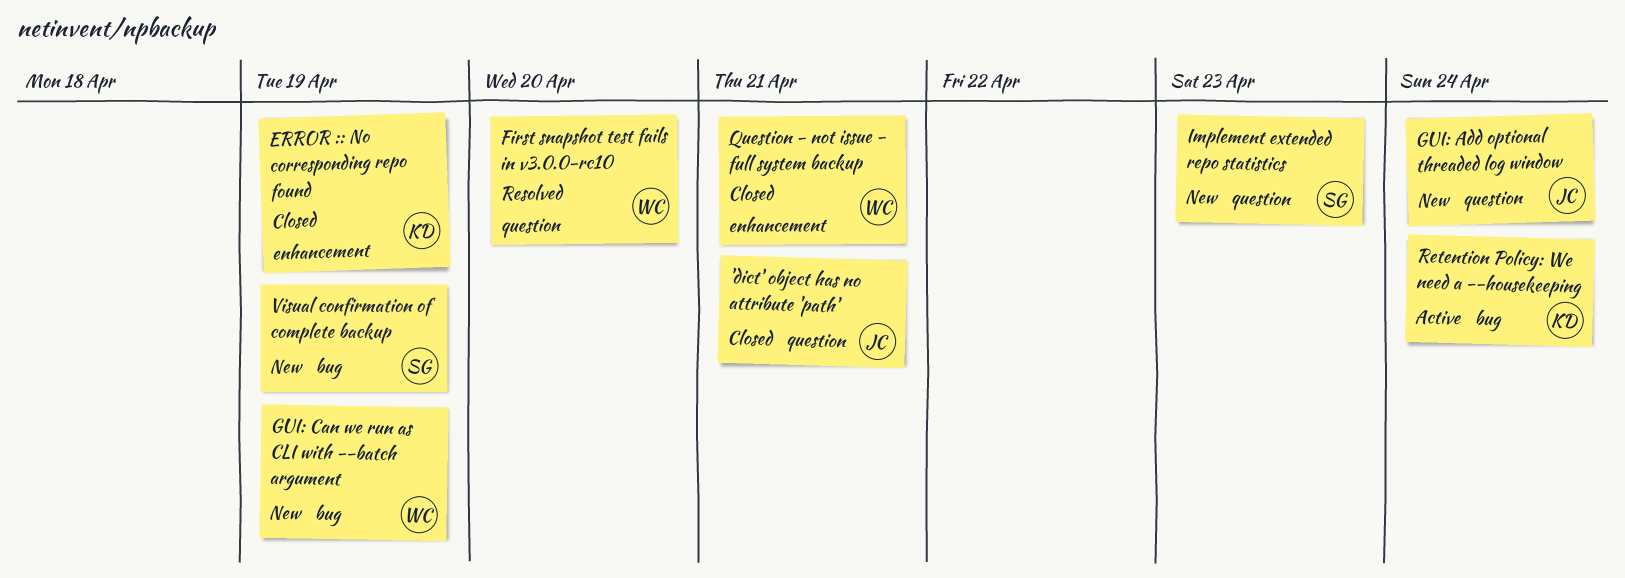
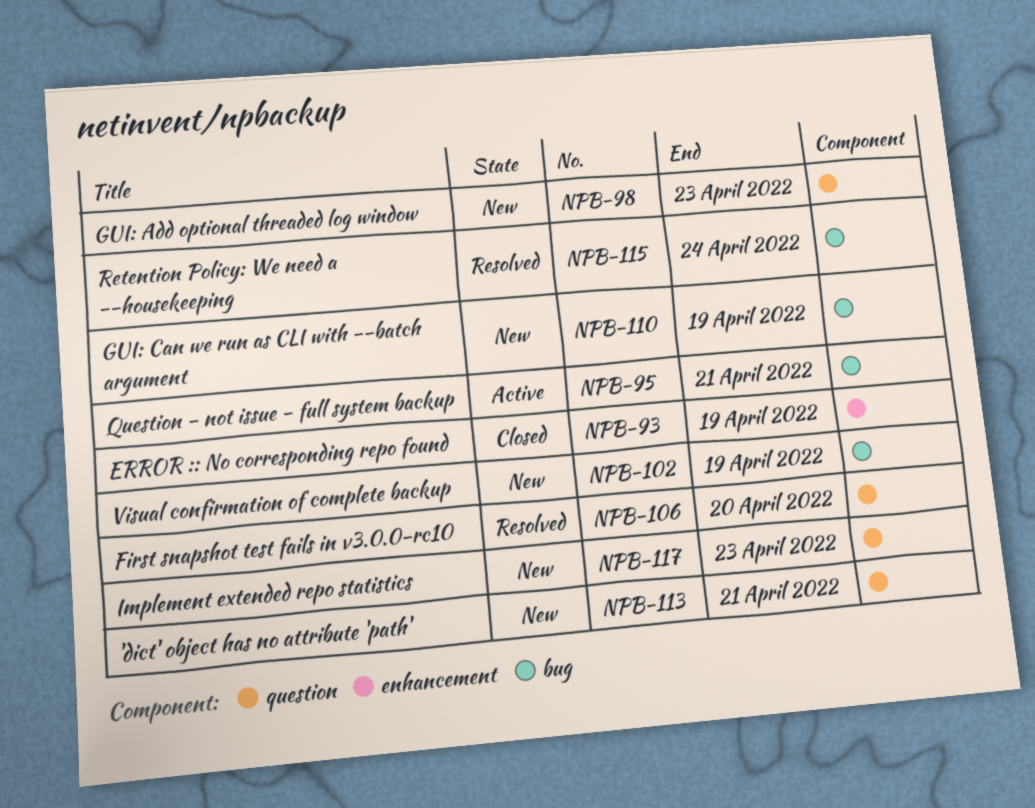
'dict' object has no attribute 'path', status: Closed -> New
GUI: Add optional threaded log window, due: Apr 24 -> Apr 23
Question - not issue - full system backup, status: Closed -> Active
Question - not issue - full system backup, label: enhancement -> bug
Retention Policy: We need a --housekeeping, status: Active -> Resolved

